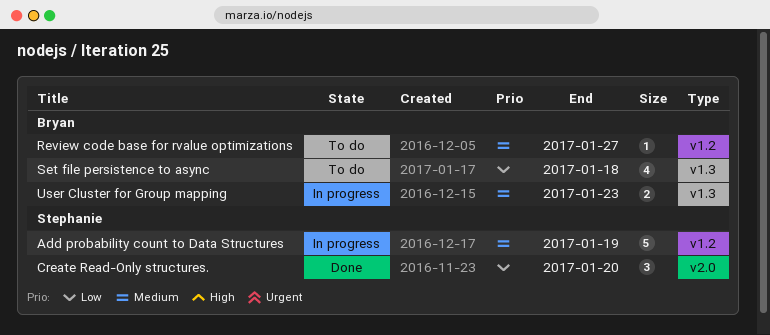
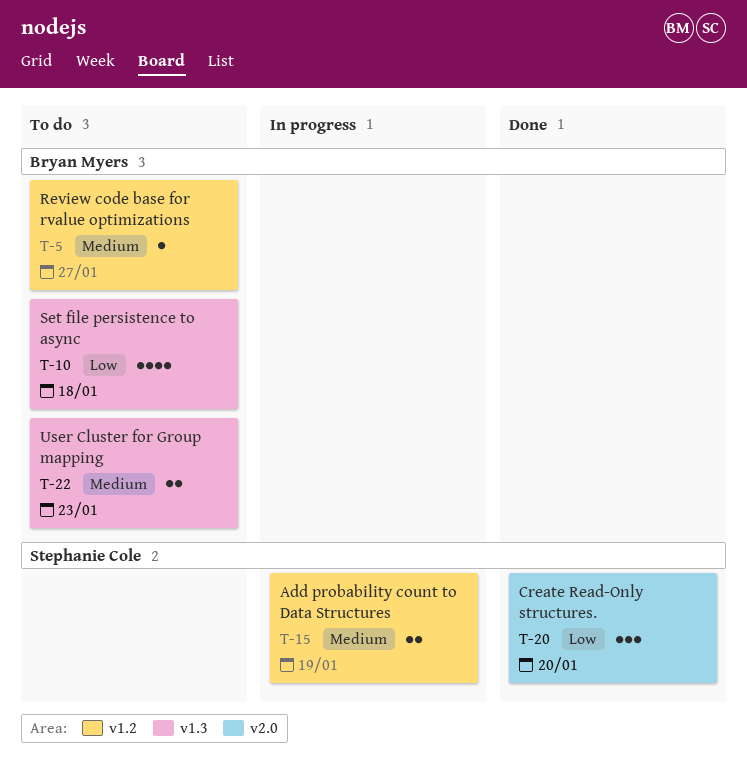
Add probability count to Data Structures, estimate: 5 -> 2
User Cluster for Group mapping, status: In progress -> To do

